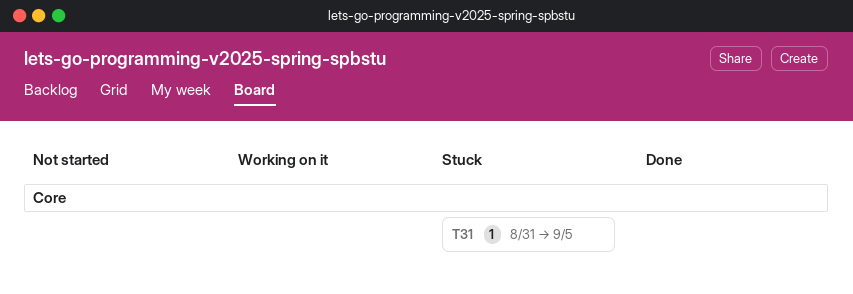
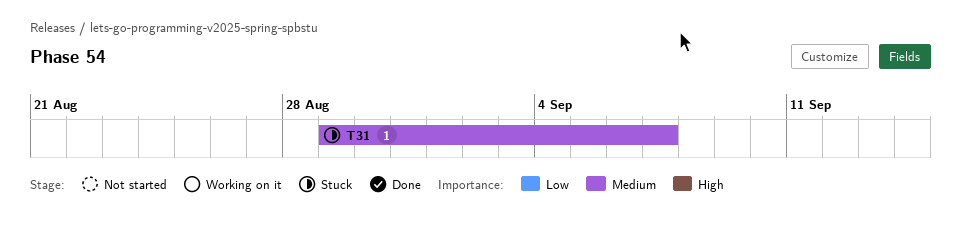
T31, start: Aug 31 -> Aug 29
T31, due: Sep 5 -> Sep 7

